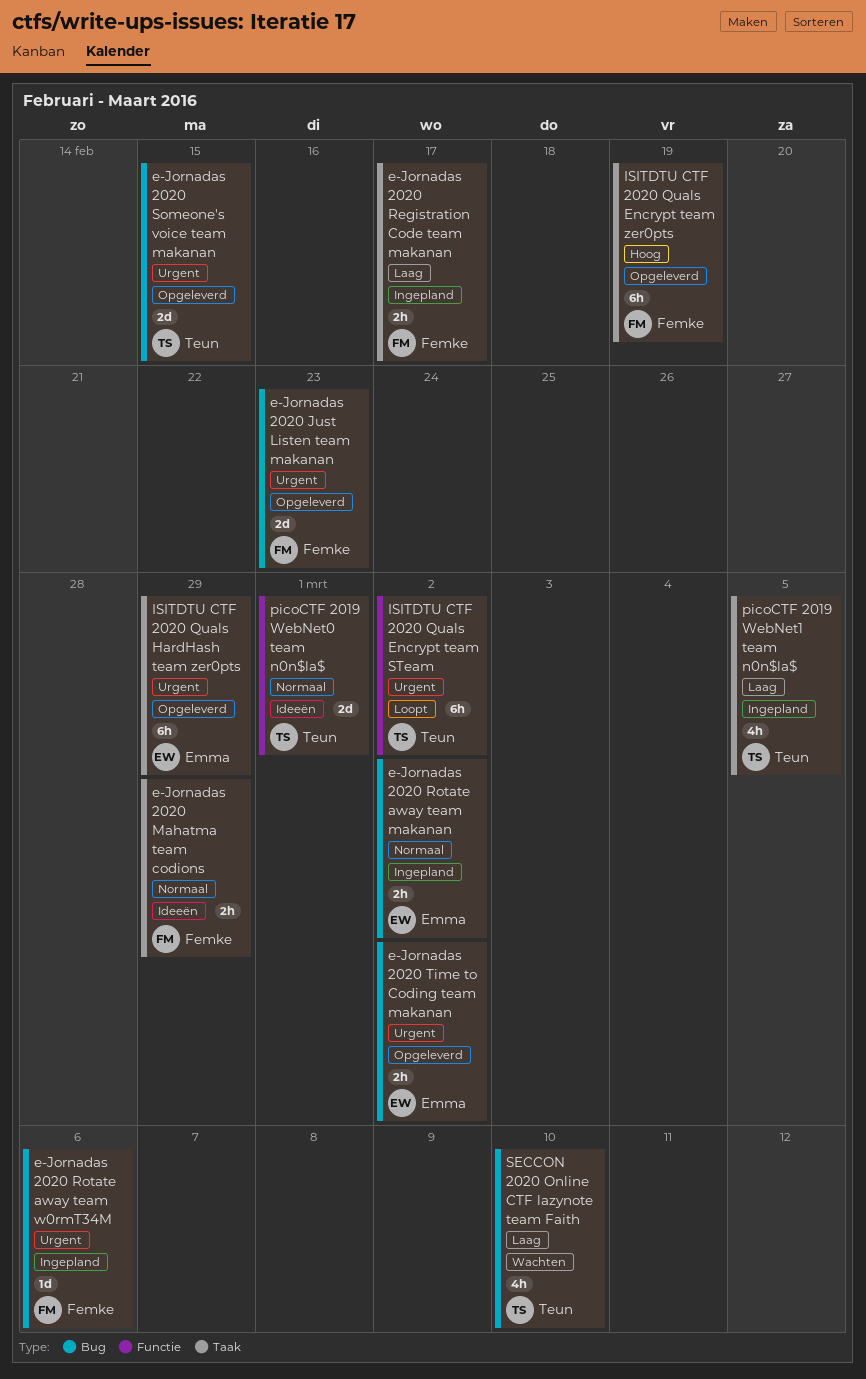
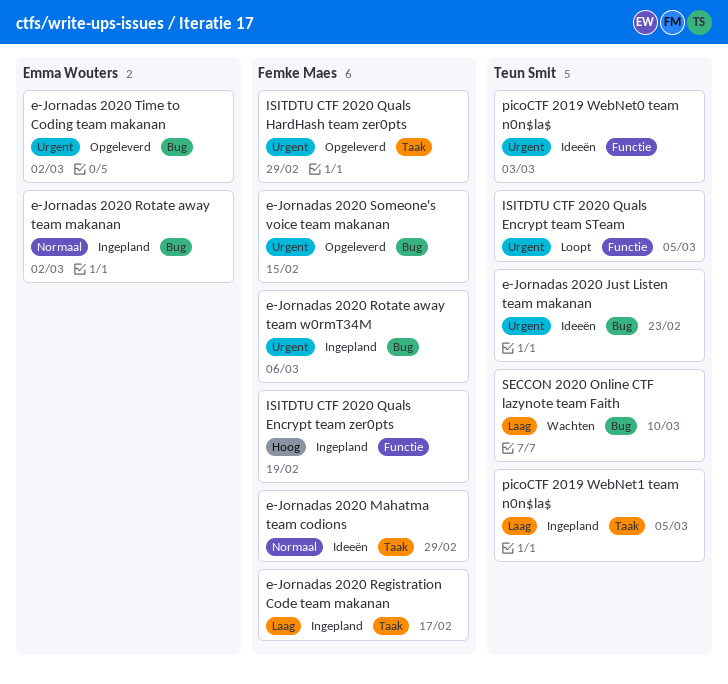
e-Jornadas 2020 Just Listen team makanan, status: Opgeleverd -> Ideeën
e-Jornadas 2020 Just Listen team makanan, owner: Femke Maes -> Teun Smit
e-Jornadas 2020 Someone's voice team makanan, owner: Teun Smit -> Femke Maes
ISITDTU CTF 2020 Quals Encrypt team STeam, due: Mar 2 -> Mar 5
ISITDTU CTF 2020 Quals Encrypt team zer0pts, status: Opgeleverd -> Ingepland
ISITDTU CTF 2020 Quals Encrypt team zer0pts, label: Taak -> Functie
ISITDTU CTF 2020 Quals HardHash team zer0pts, owner: Emma Wouters -> Femke Maes
picoCTF 2019 WebNet0 team n0n$la$, priority: Normaal -> Urgent
picoCTF 2019 WebNet0 team n0n$la$, due: Mar 1 -> Mar 3

